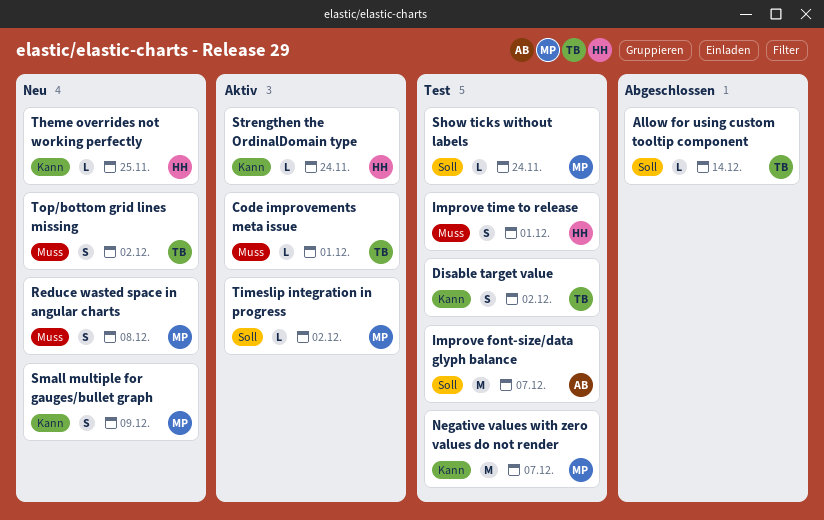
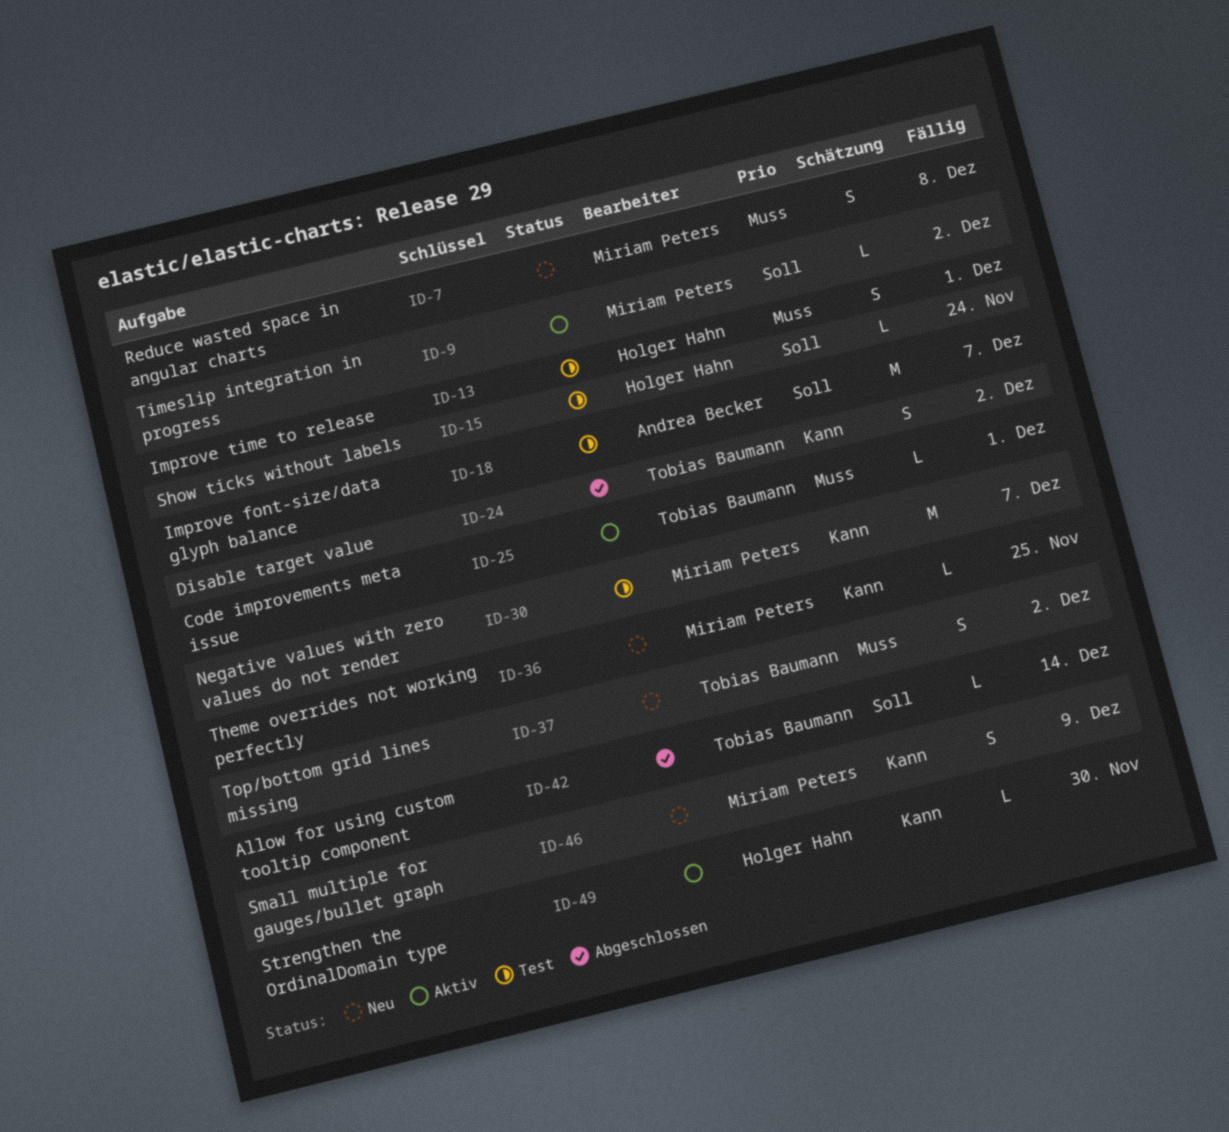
Disable target value, status: Test -> Abgeschlossen
Show ticks without labels, owner: Miriam Peters -> Holger Hahn
Strengthen the OrdinalDomain type, due: Nov 24 -> Nov 30
Theme overrides not working perfectly, owner: Holger Hahn -> Miriam Peters

